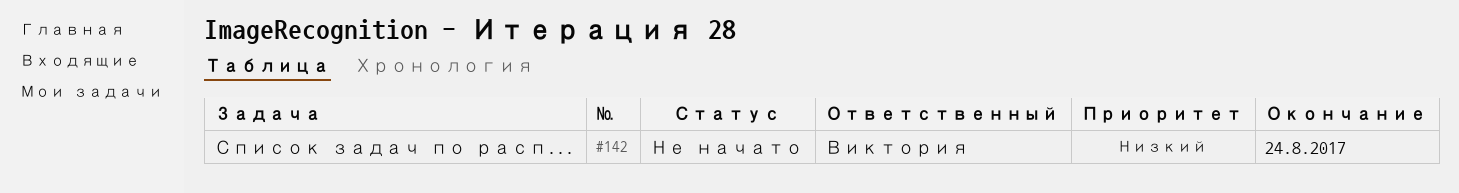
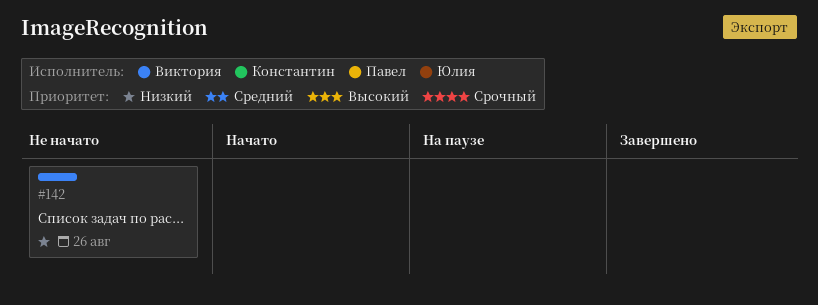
#142, due: Aug 24 -> Aug 26

